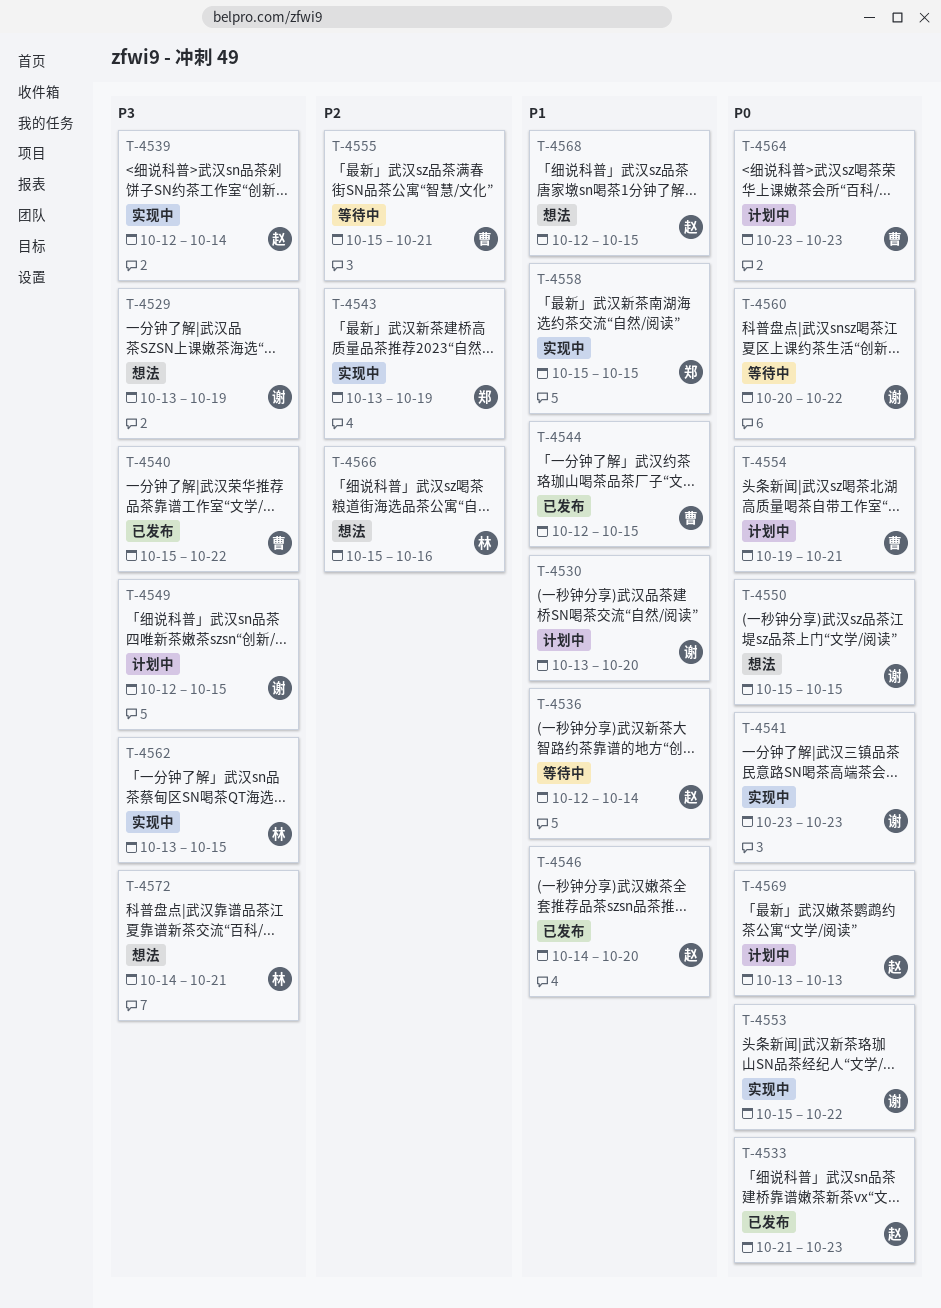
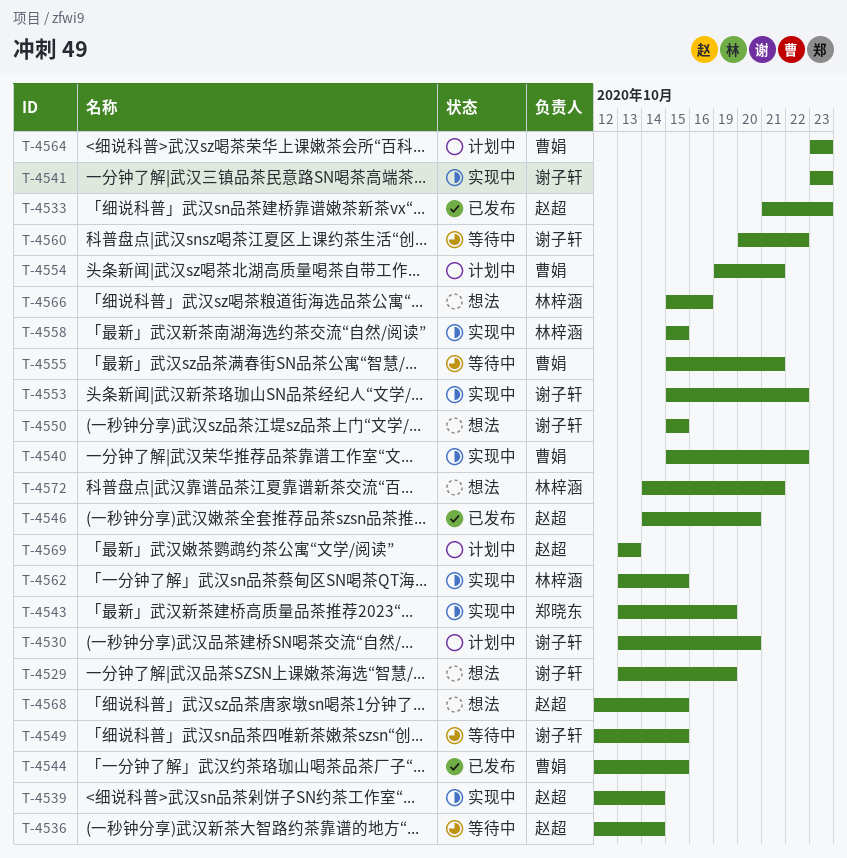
T-4540, status: 已发布 -> 实现中
T-4549, status: 计划中 -> 等待中
T-4558, owner: 郑晓东 -> 林梓涵

